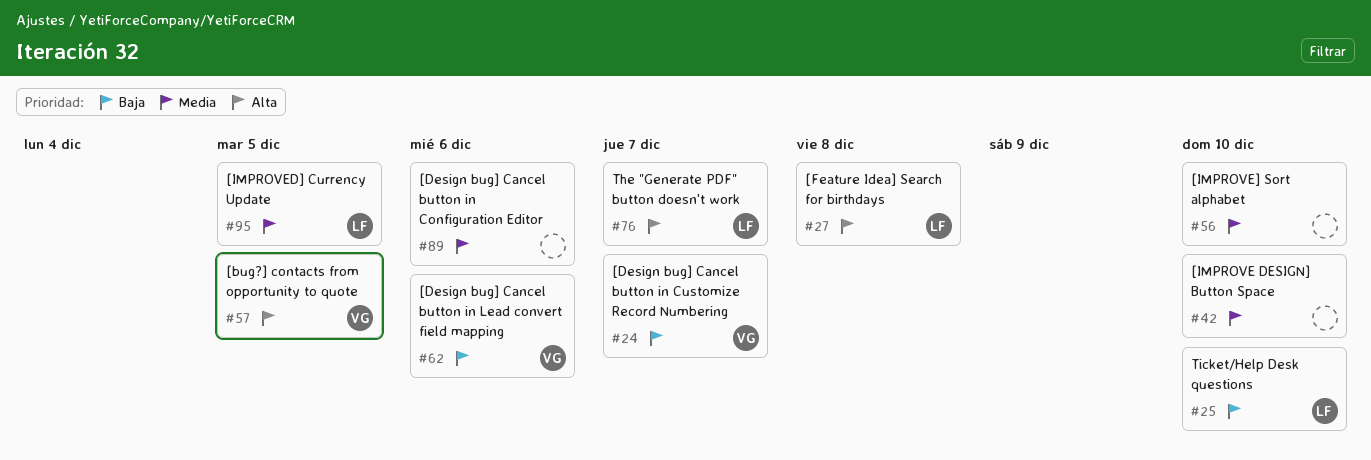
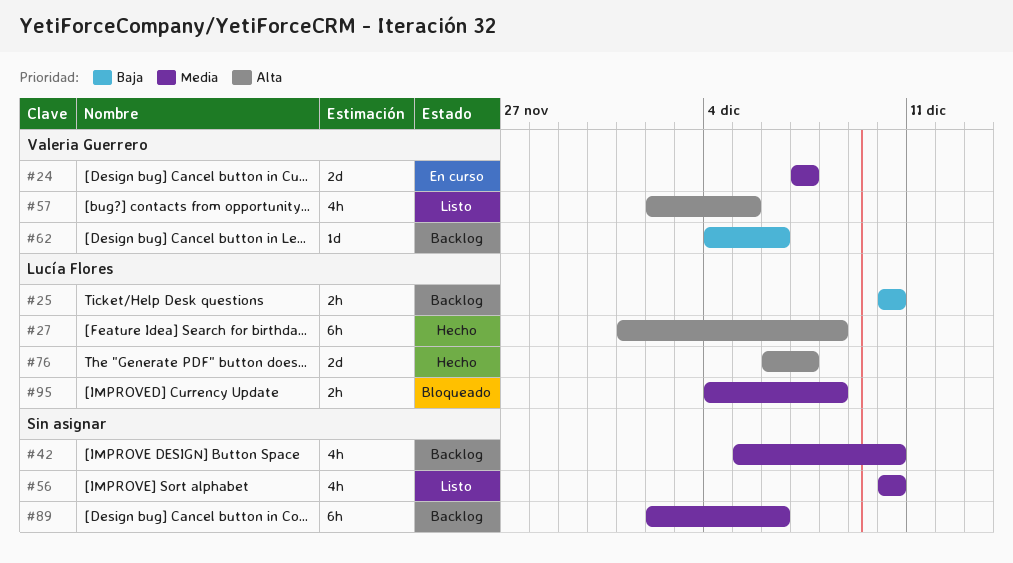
#24, priority: Baja -> Media
#95, due: Dec 5 -> Dec 8

